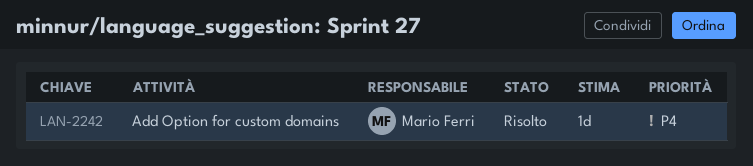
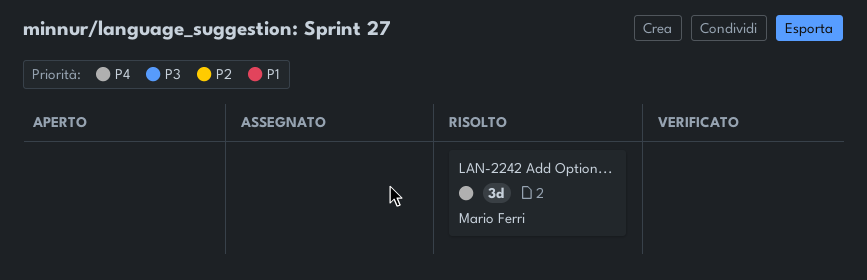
LAN-2242, estimate: 1d -> 3d

